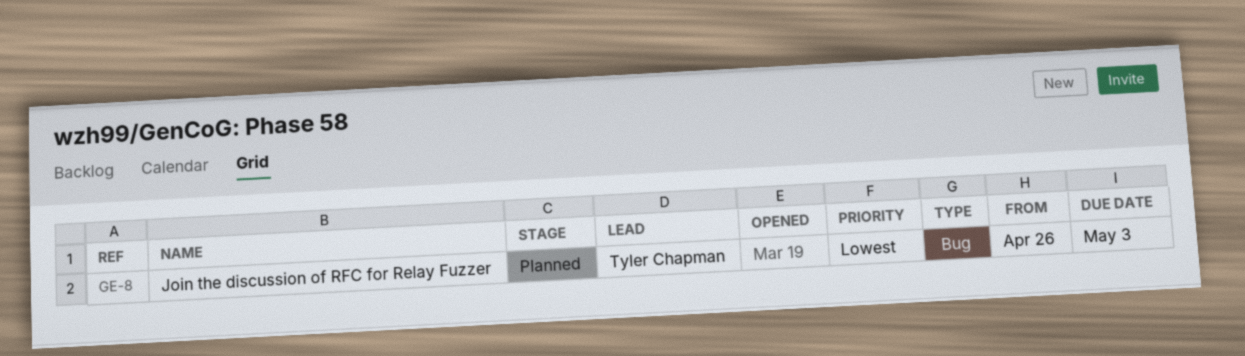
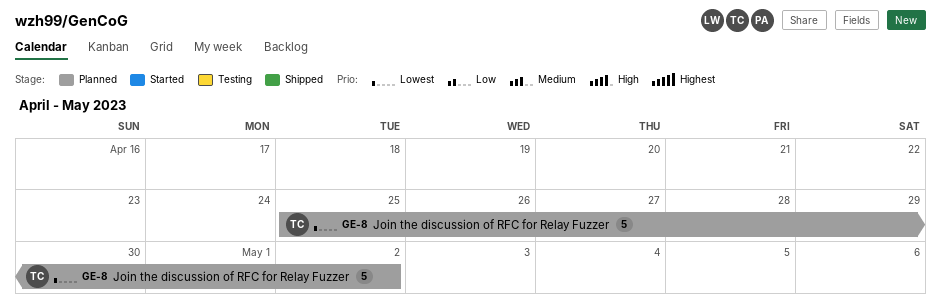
GE-8, start: Apr 26 -> Apr 25
GE-8, due: May 3 -> May 2

